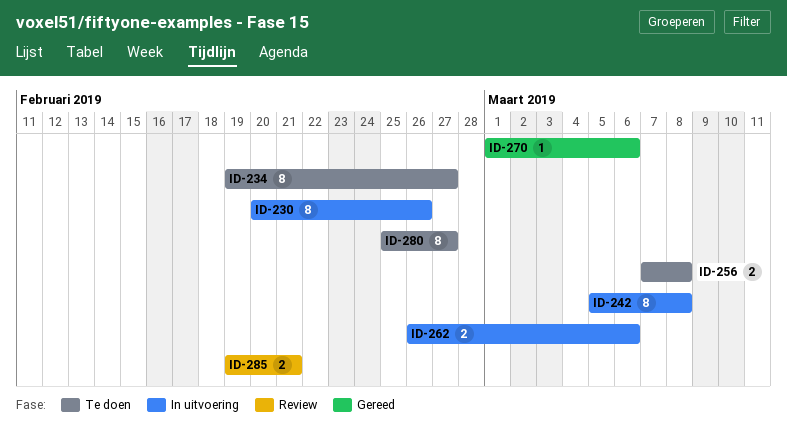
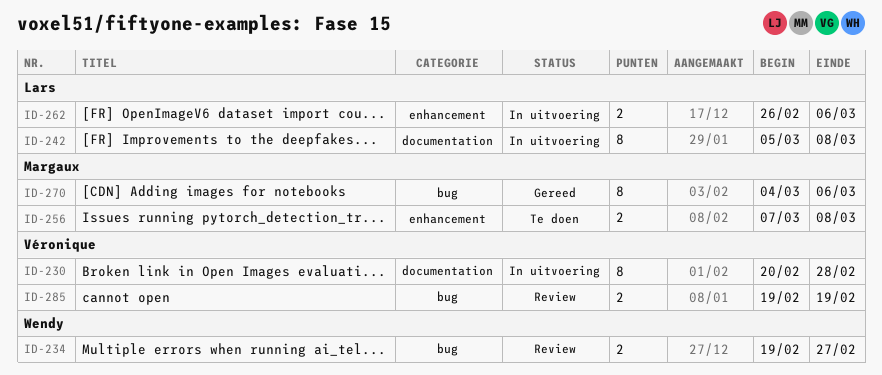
ID-230, due: Feb 26 -> Feb 28
ID-234, status: Te doen -> Review
ID-234, estimate: 8 -> 2
ID-270, estimate: 1 -> 8
ID-270, start: Mar 1 -> Mar 4
ID-280: present -> none
ID-285, due: Feb 21 -> Feb 19

